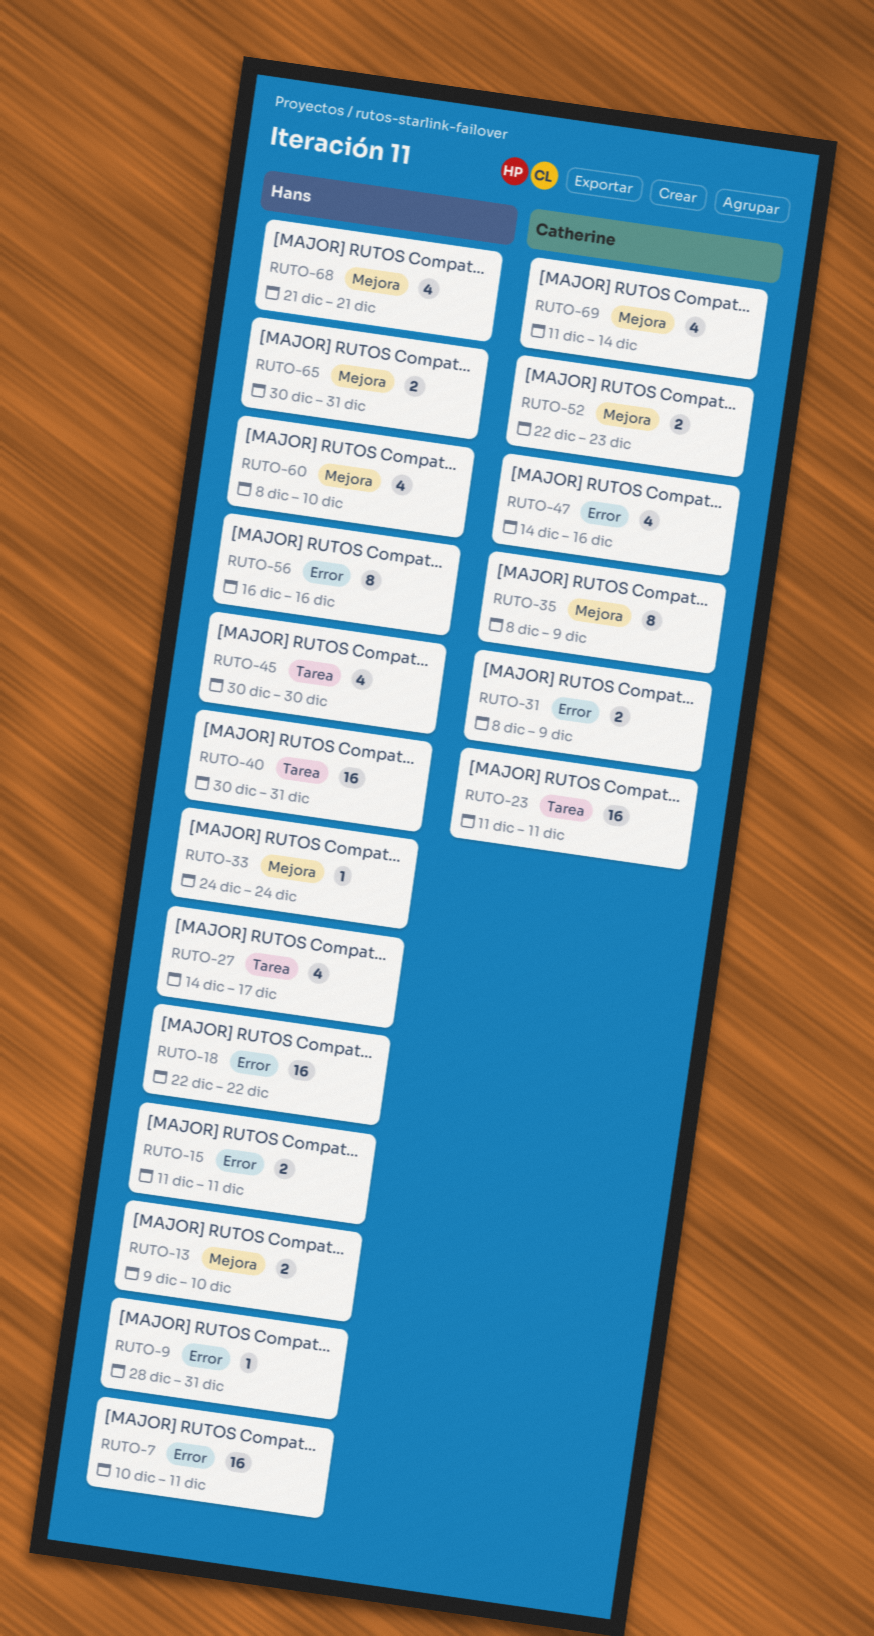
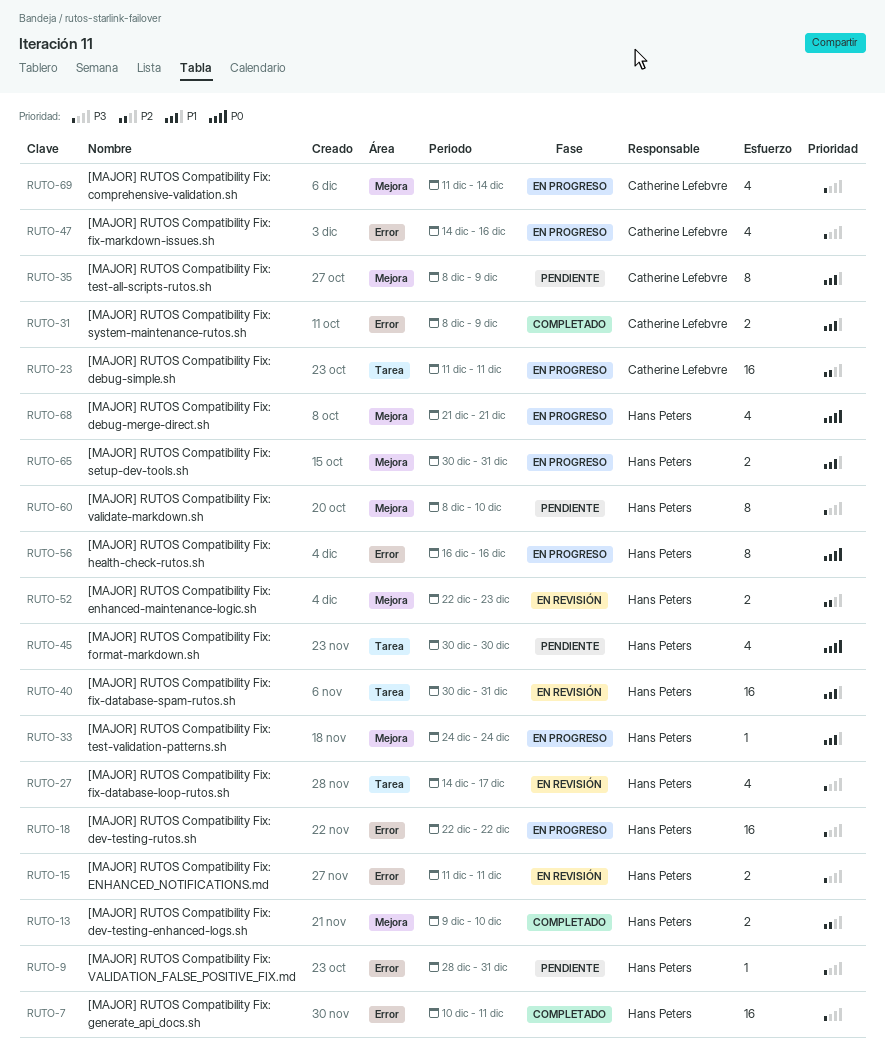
RUTO-52, owner: Catherine Lefebvre -> Hans Peters
RUTO-60, estimate: 4 -> 8

